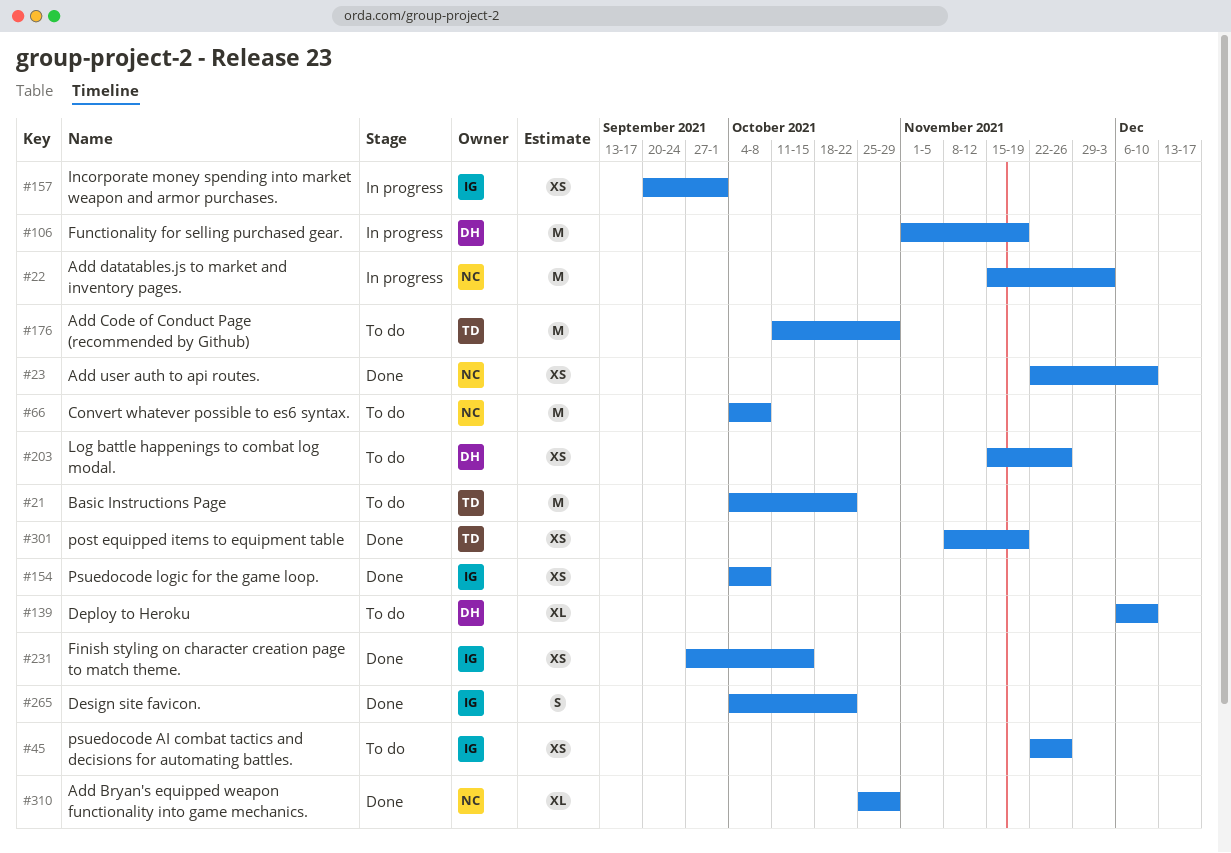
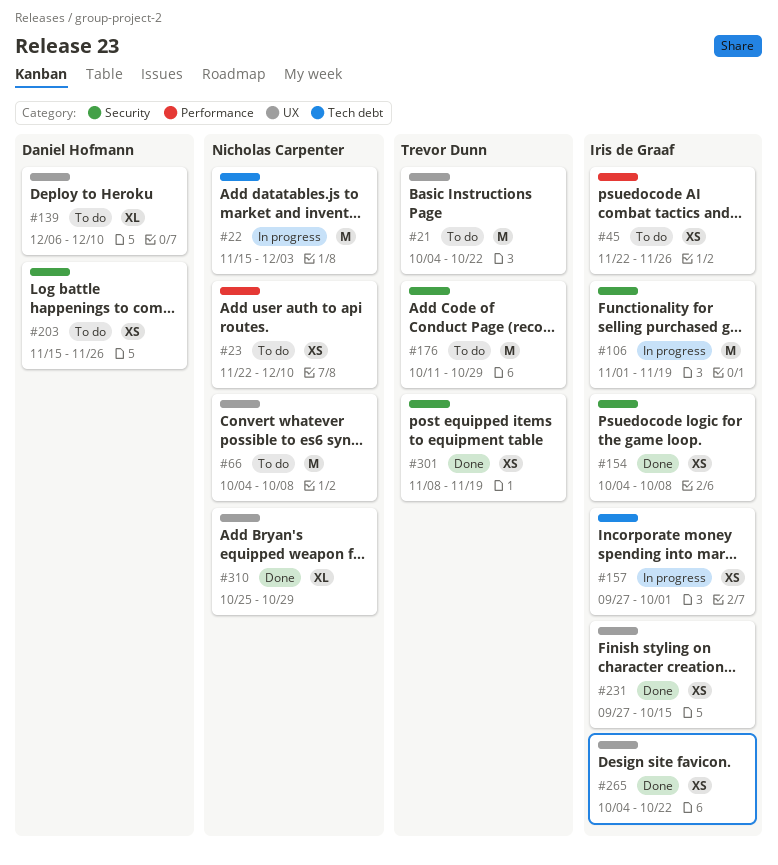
#23, status: Done -> To do
#106, owner: Daniel Hofmann -> Iris de Graaf
#157, start: Sep 20 -> Sep 27
#265, estimate: S -> XS

